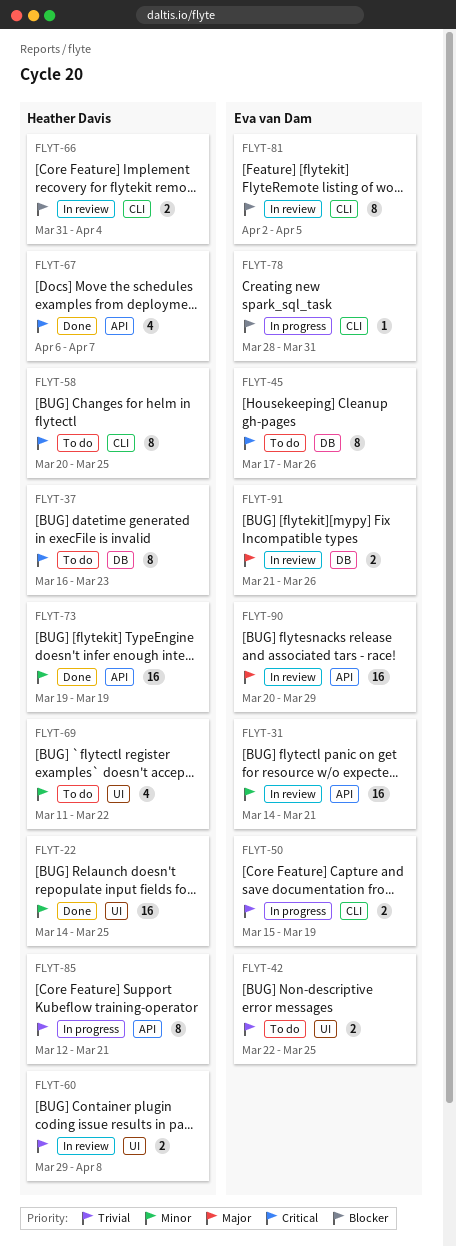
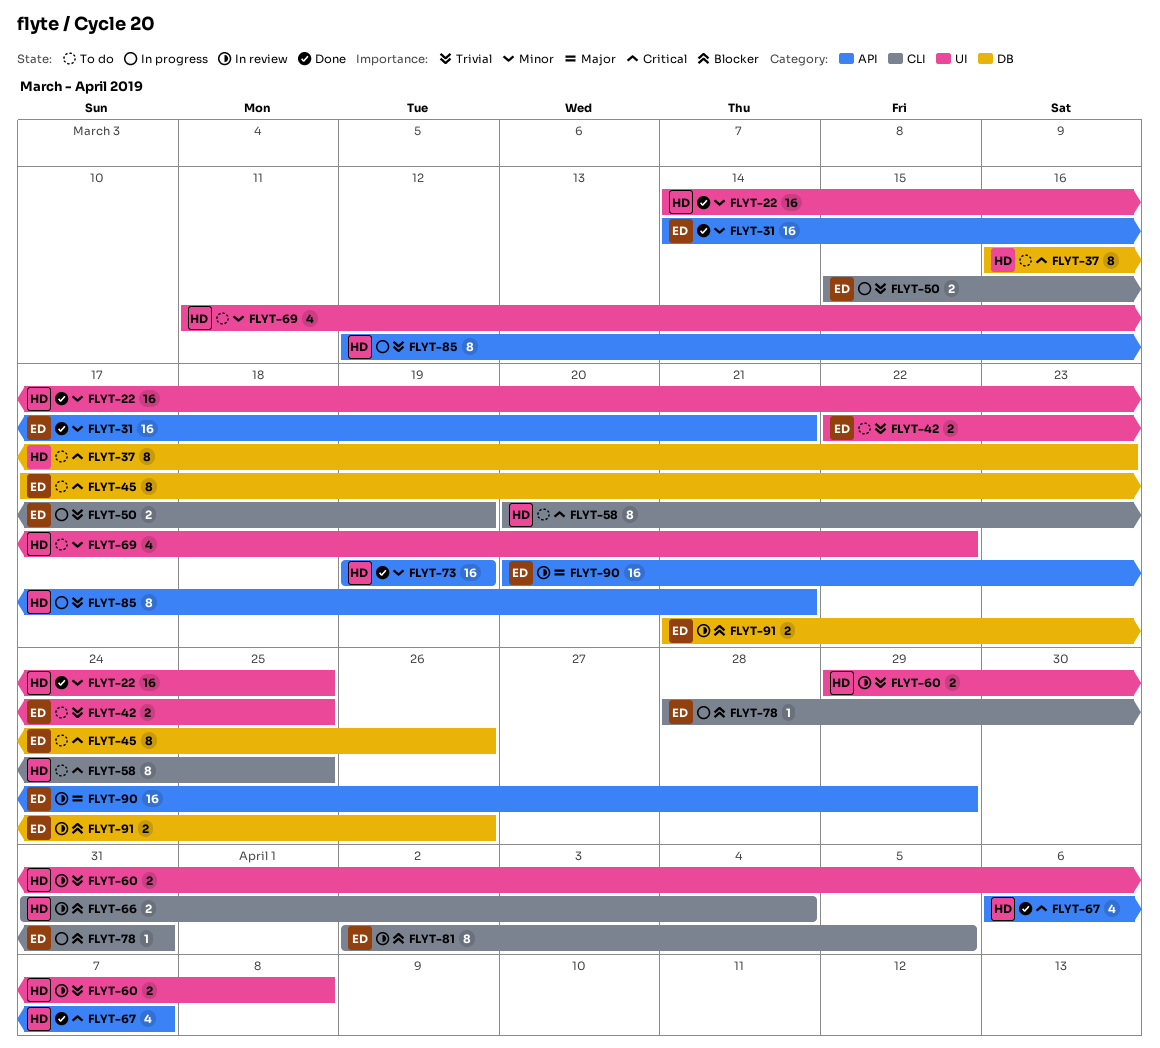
FLYT-31, status: In review -> Done
FLYT-91, priority: Major -> Blocker

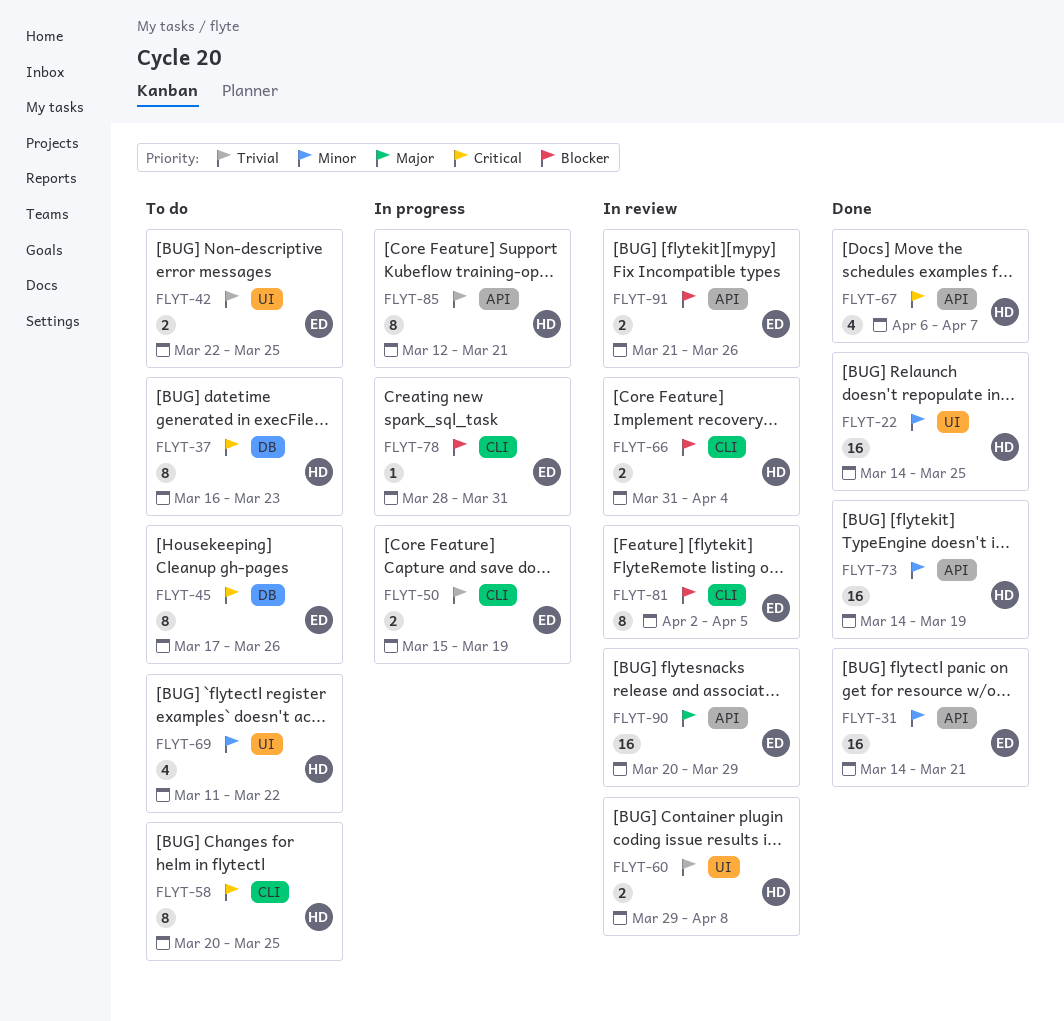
FLYT-73, start: Mar 19 -> Mar 14
FLYT-91, label: DB -> API

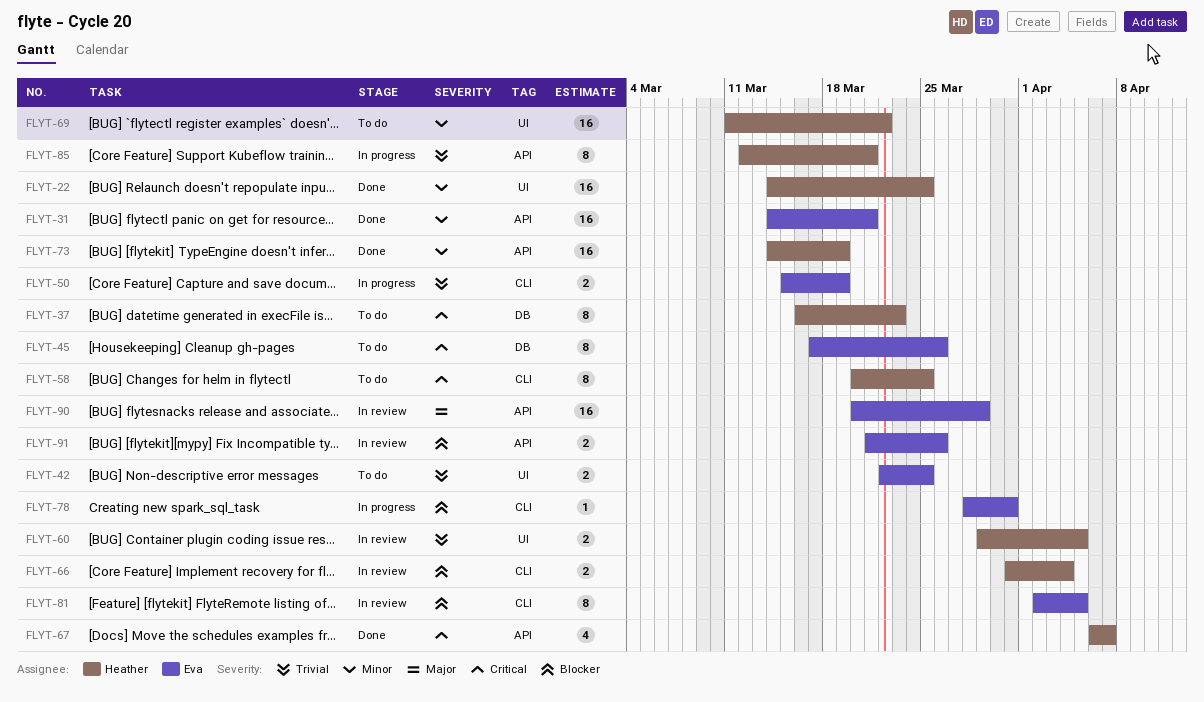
FLYT-60, due: Apr 8 -> Apr 5
FLYT-69, estimate: 4 -> 16

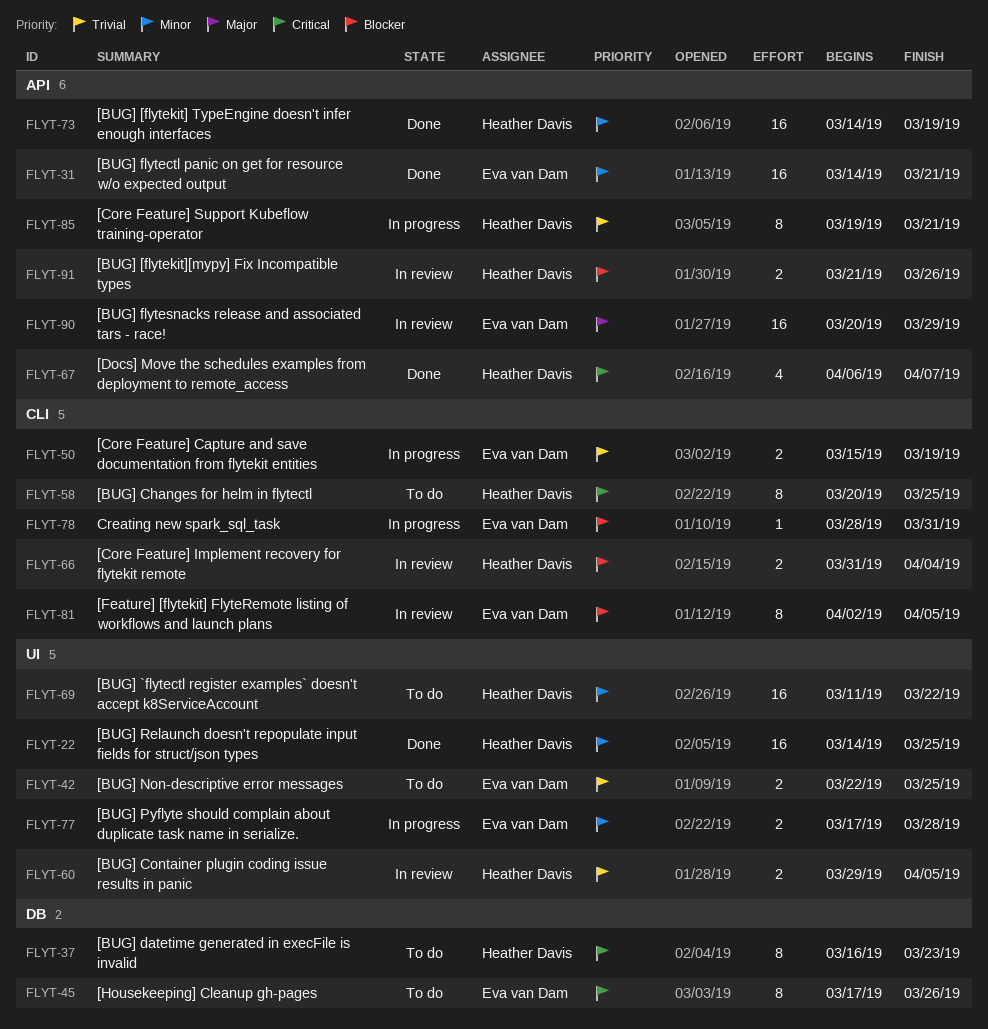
FLYT-77: none -> present
FLYT-85, start: Mar 12 -> Mar 19
FLYT-91, owner: Eva van Dam -> Heather Davis

